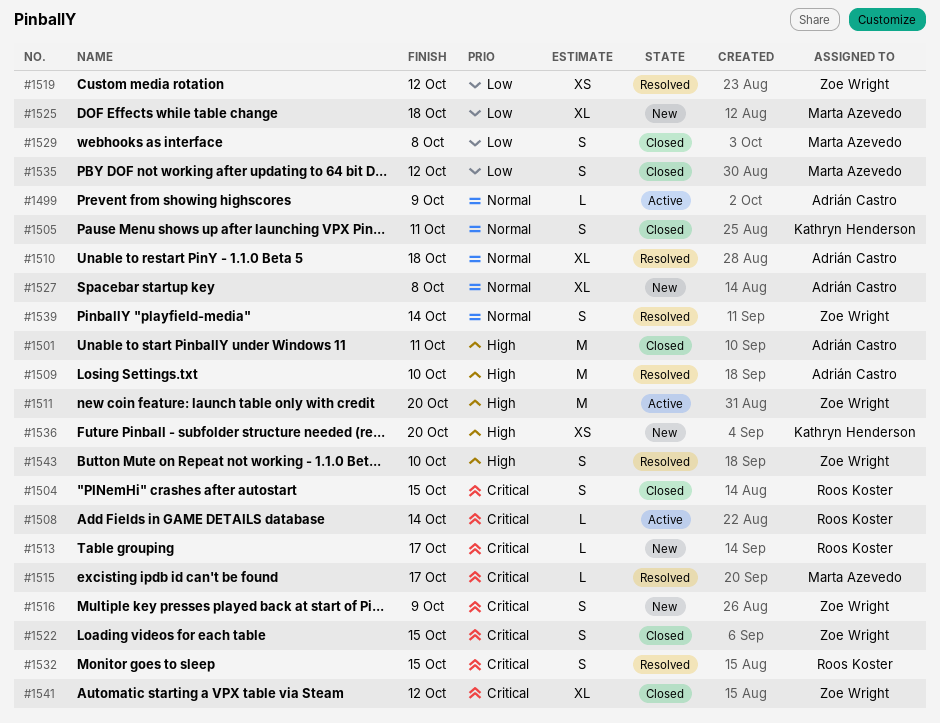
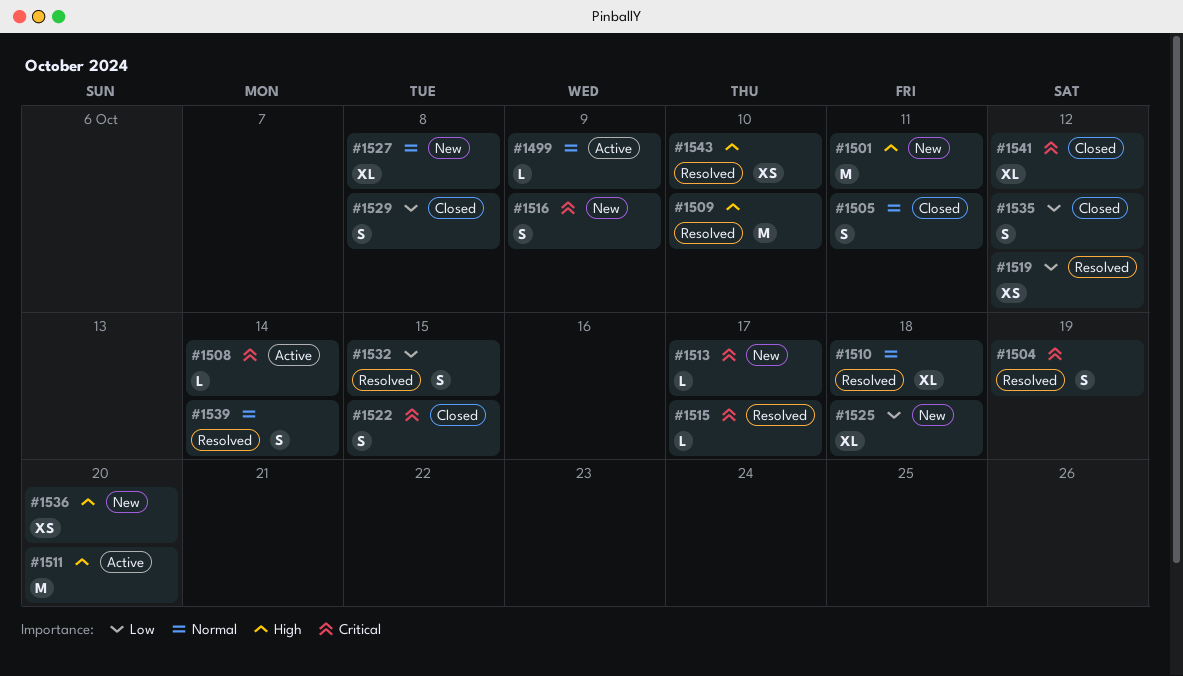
#1501, status: Closed -> New
#1504, status: Closed -> Resolved
#1504, due: Oct 15 -> Oct 19
#1532, priority: Critical -> Low
#1543, estimate: S -> XS

